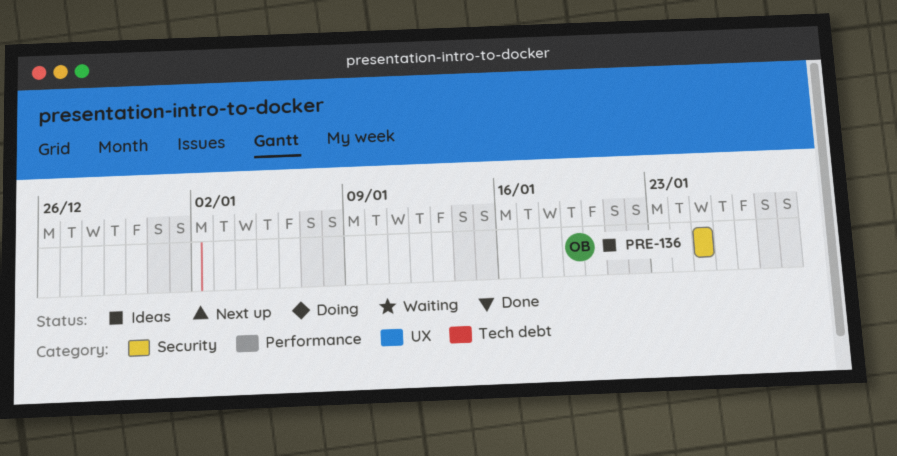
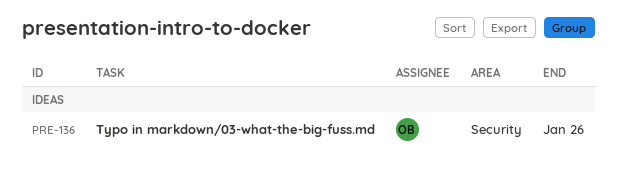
PRE-136, due: Jan 25 -> Jan 26

